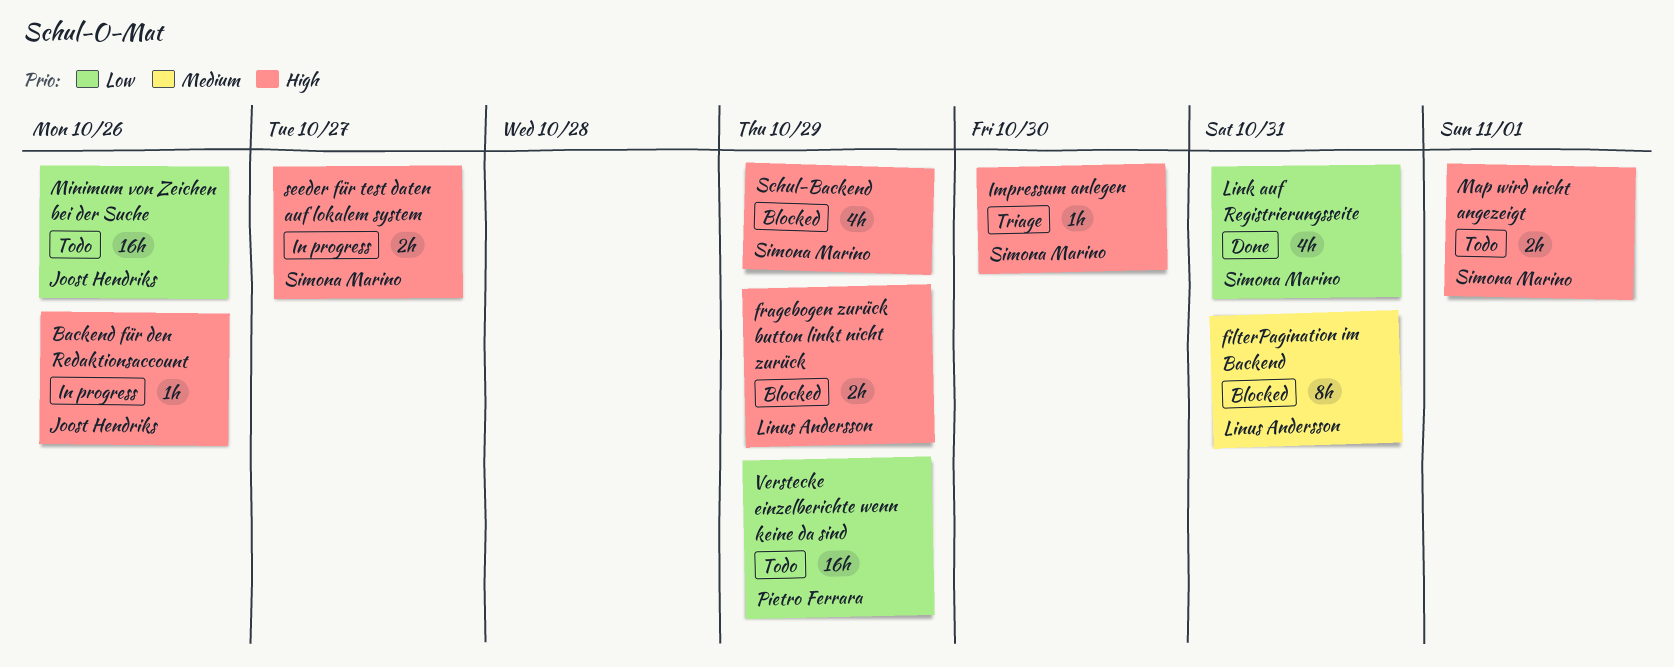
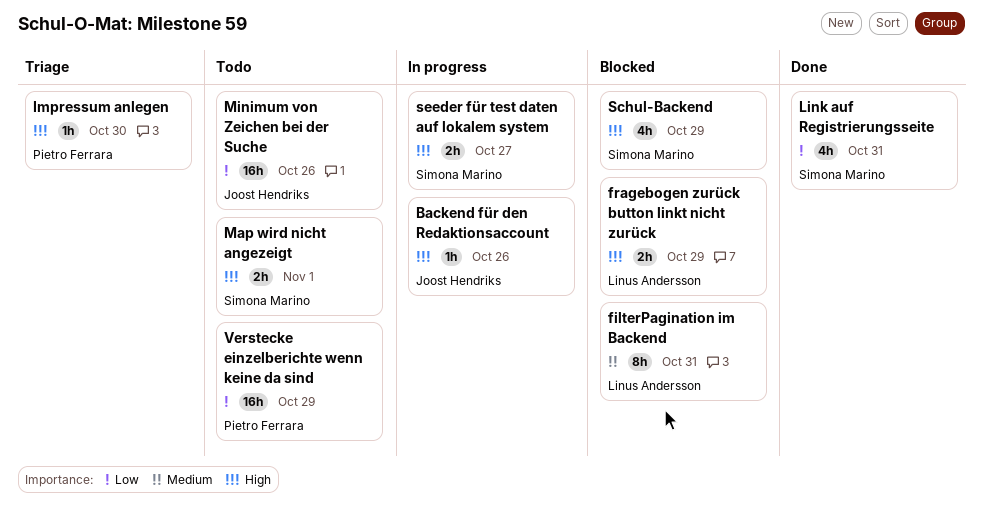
Impressum anlegen, owner: Simona Marino -> Pietro Ferrara

